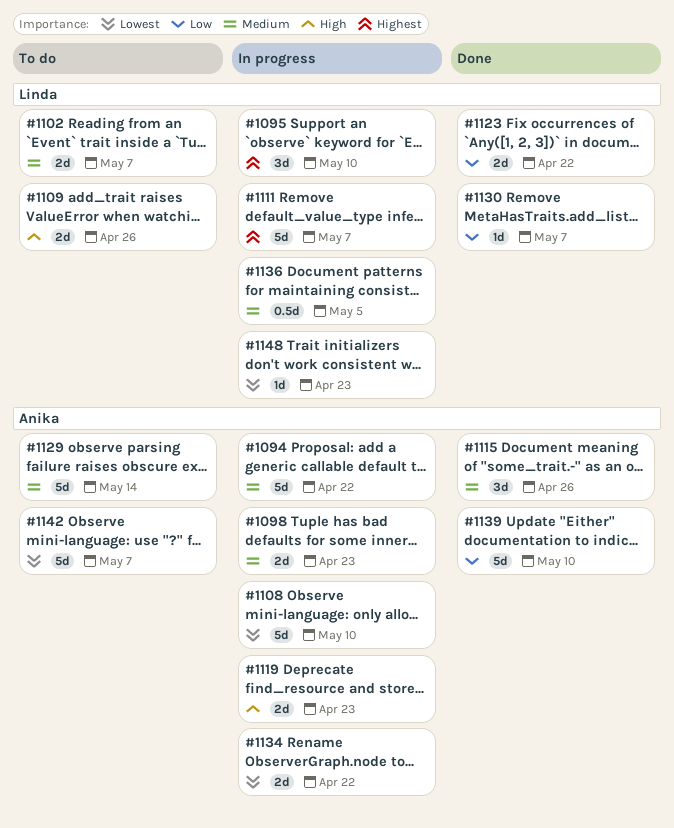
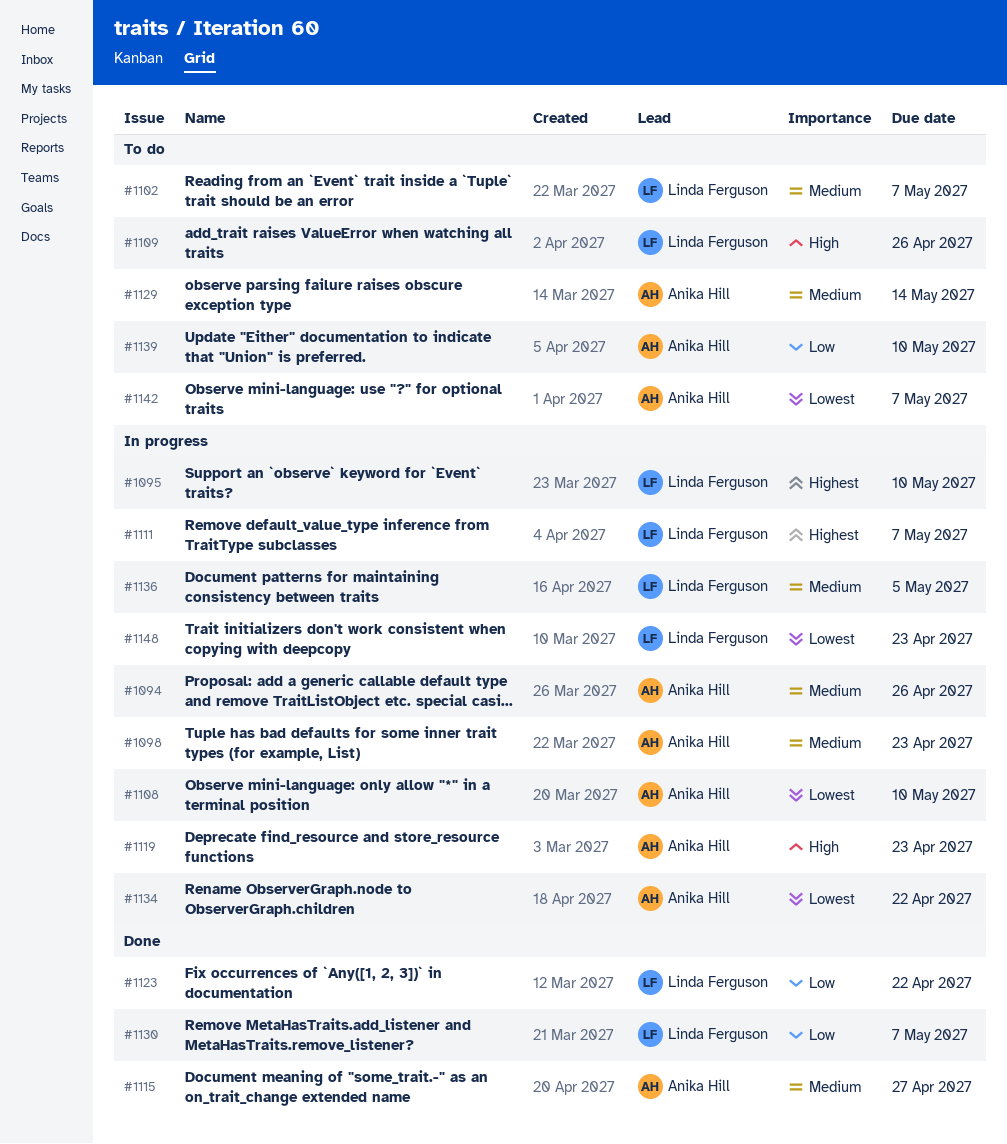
#1094, due: Apr 22 -> Apr 26
#1115, due: Apr 26 -> Apr 27
#1139, status: Done -> To do

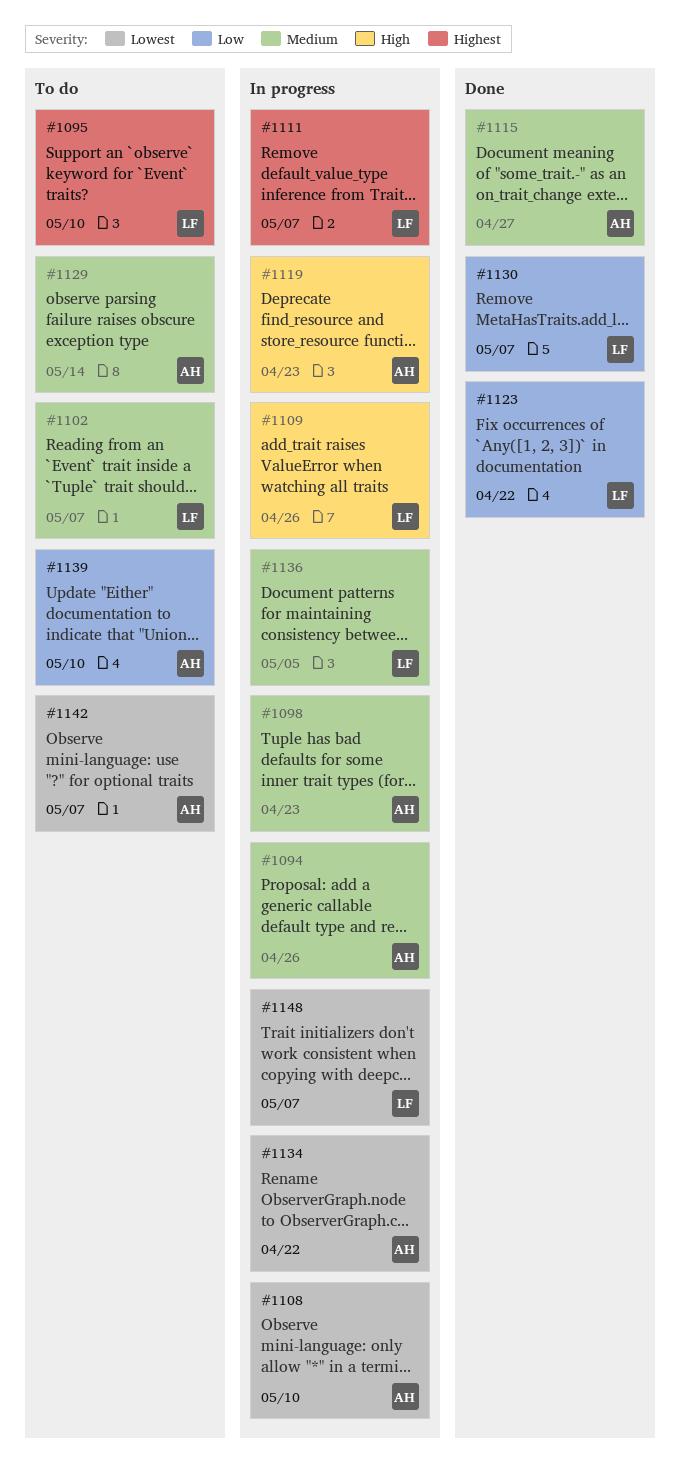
#1095, status: In progress -> To do
#1109, status: To do -> In progress
#1148, due: Apr 23 -> May 7

